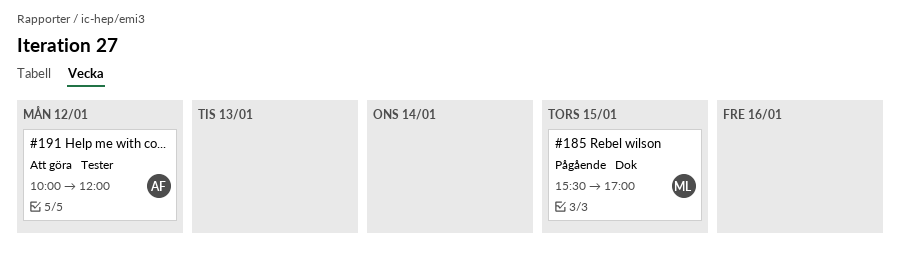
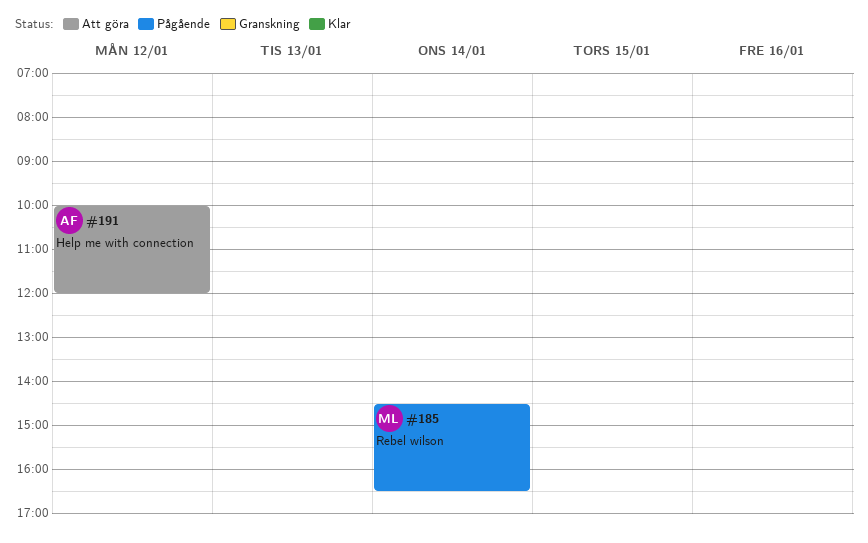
#185, day: Jan 15 -> Jan 14
#185, begins: 15:30 -> 14:30
#185, ends: 17:00 -> 16:30

